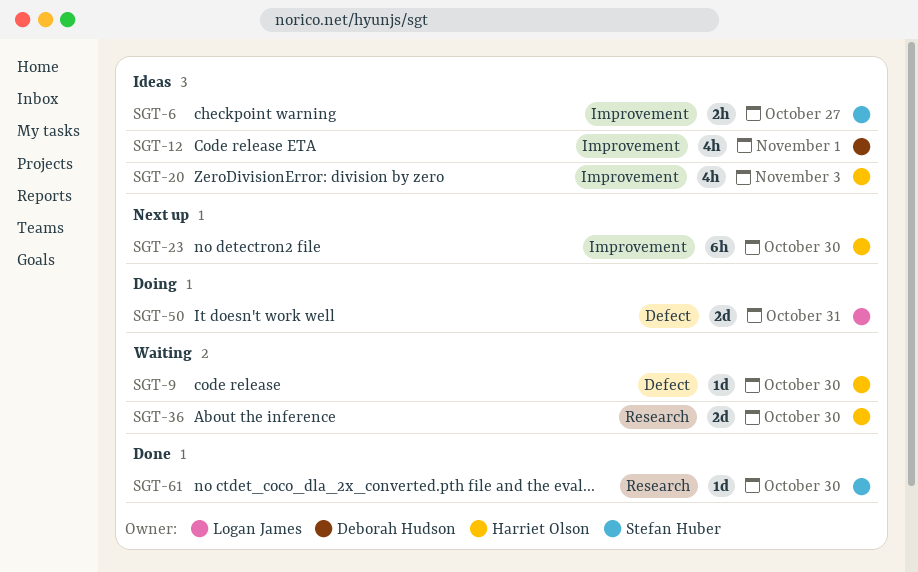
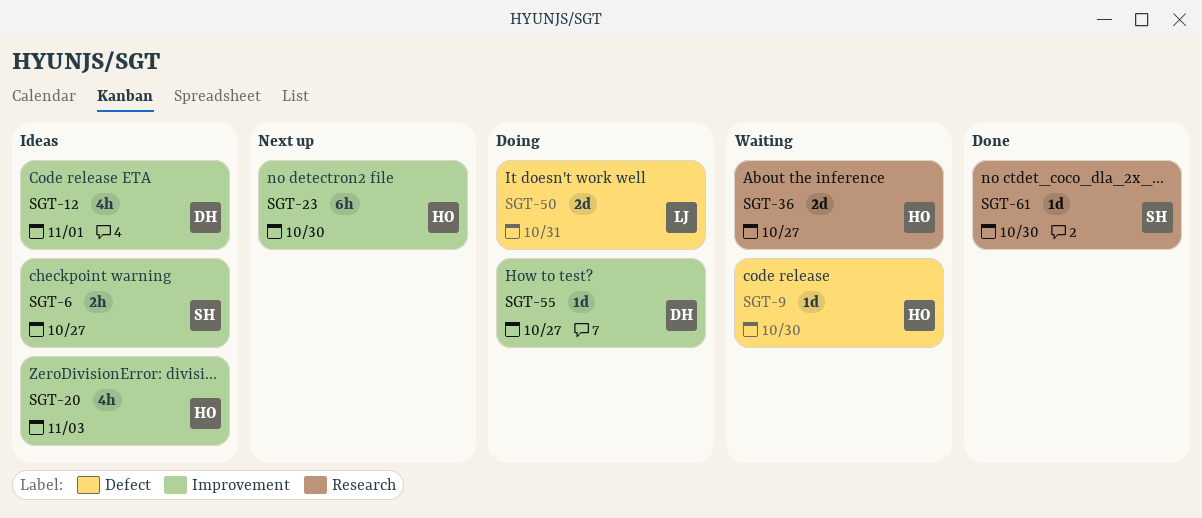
SGT-36, due: Oct 30 -> Oct 27
SGT-55: none -> present

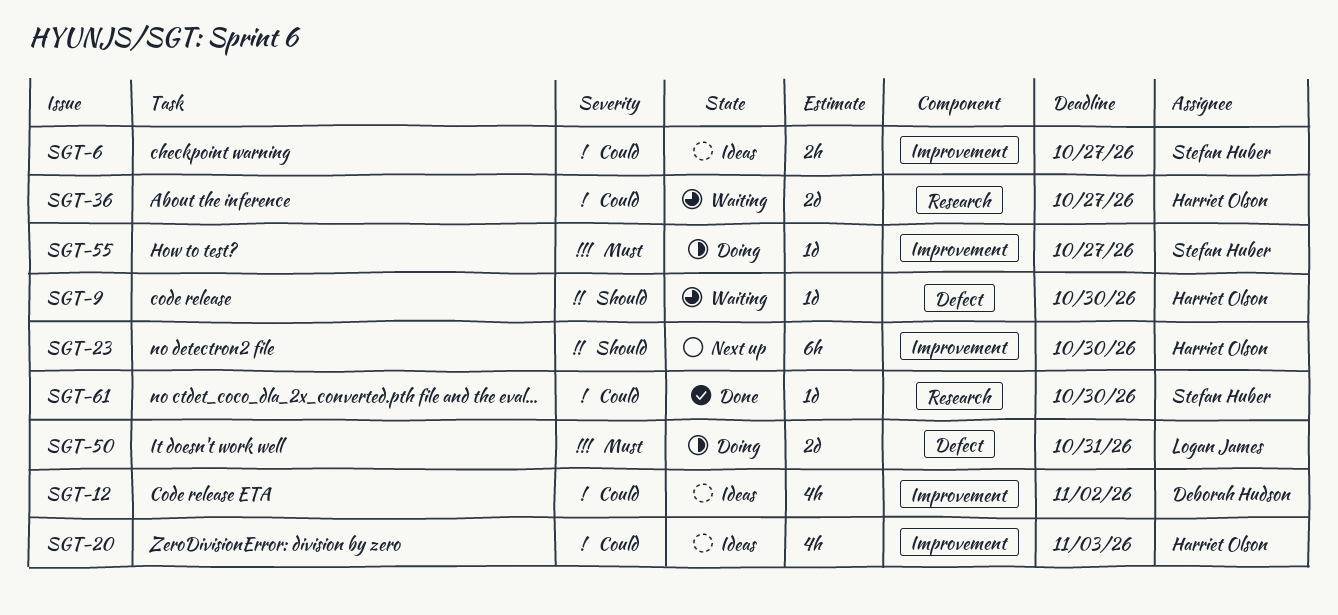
SGT-12, due: Nov 1 -> Nov 2
SGT-55, owner: Deborah Hudson -> Stefan Huber

